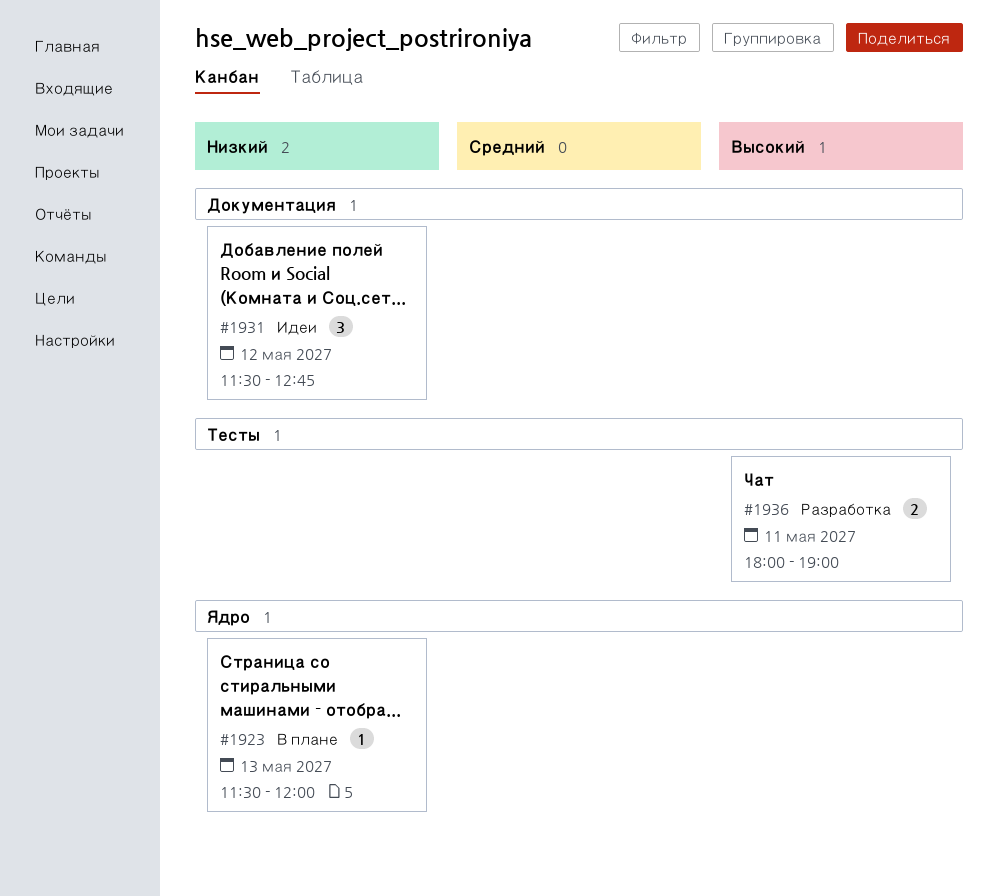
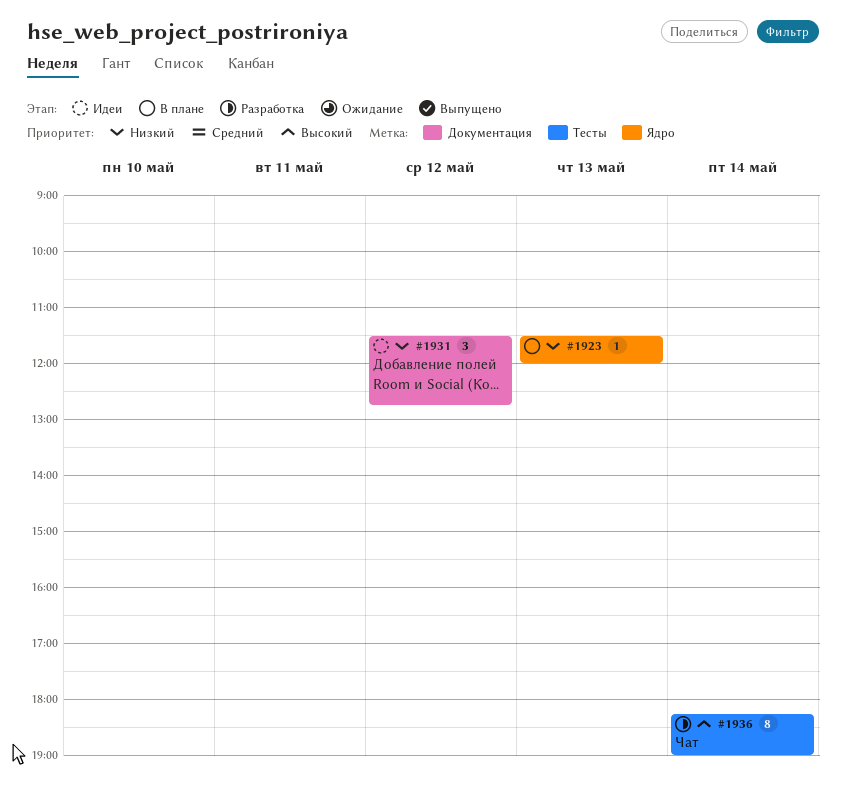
#1936, estimate: 2 -> 8
#1936, day: May 11 -> May 14
#1936, begins: 18:00 -> 18:15

